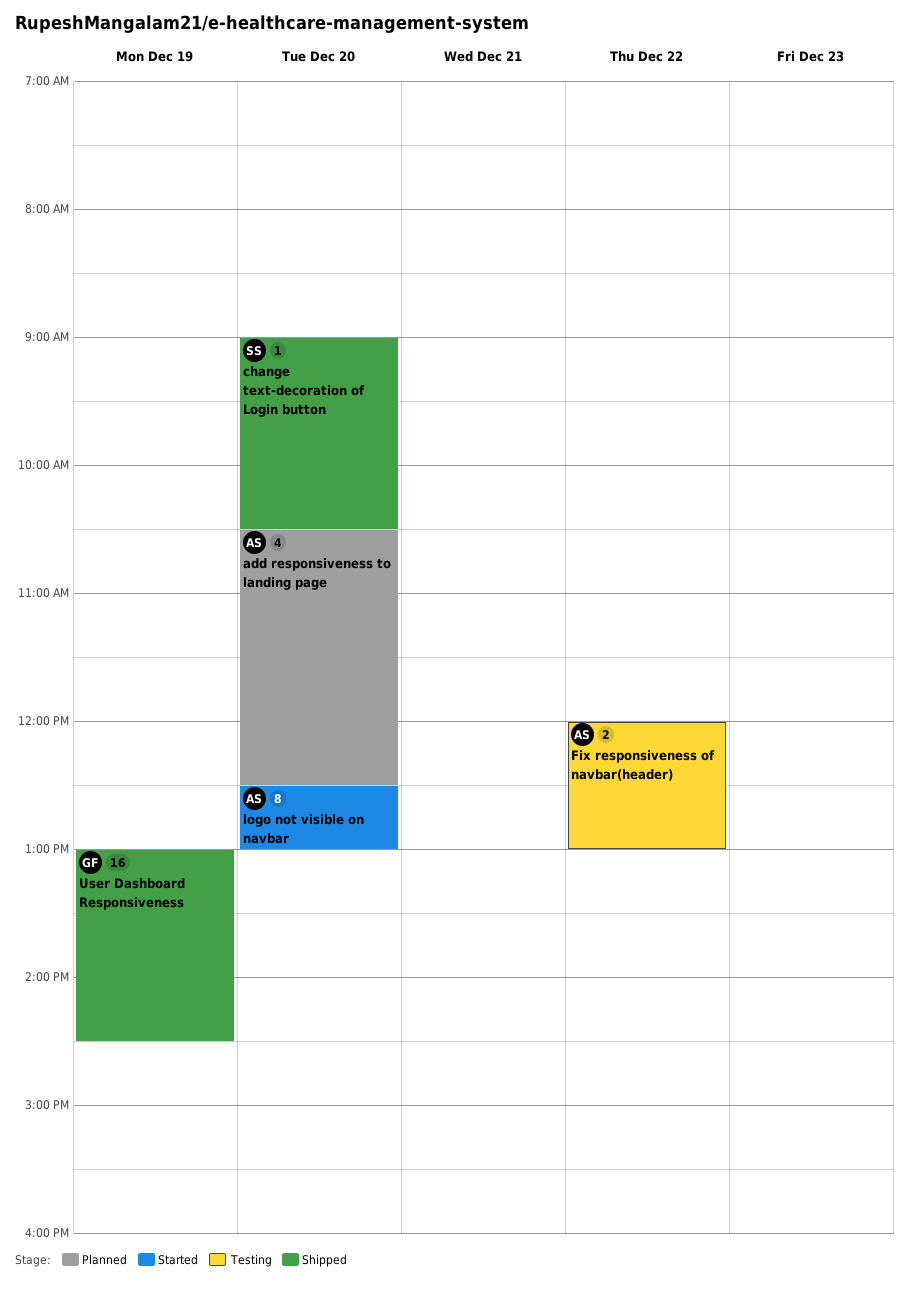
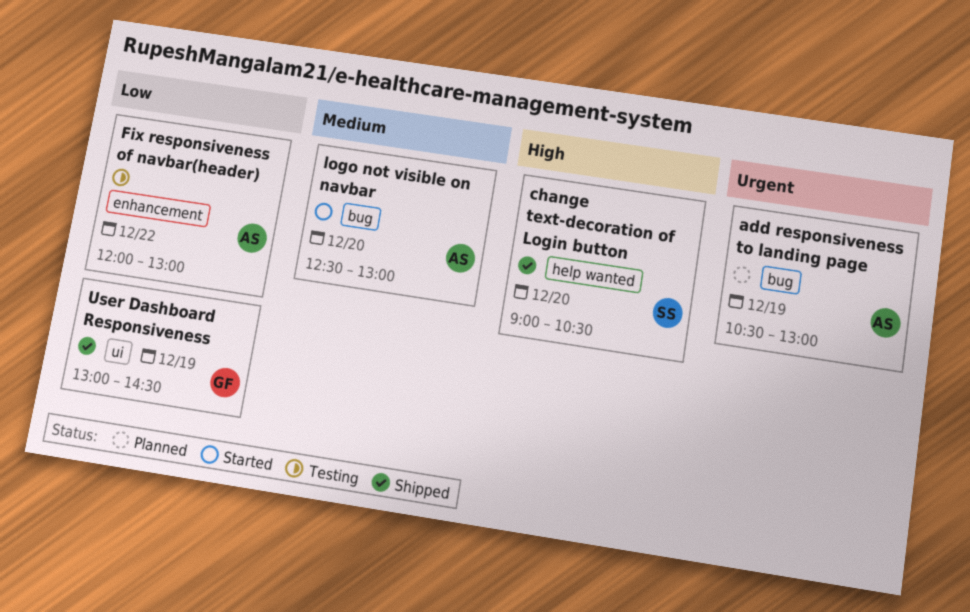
add responsiveness to landing page, day: Dec 20 -> Dec 19
add responsiveness to landing page, ends: 12:30 -> 13:00

